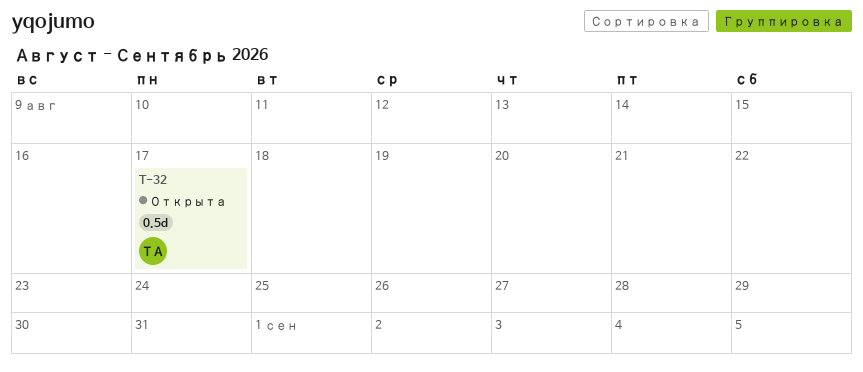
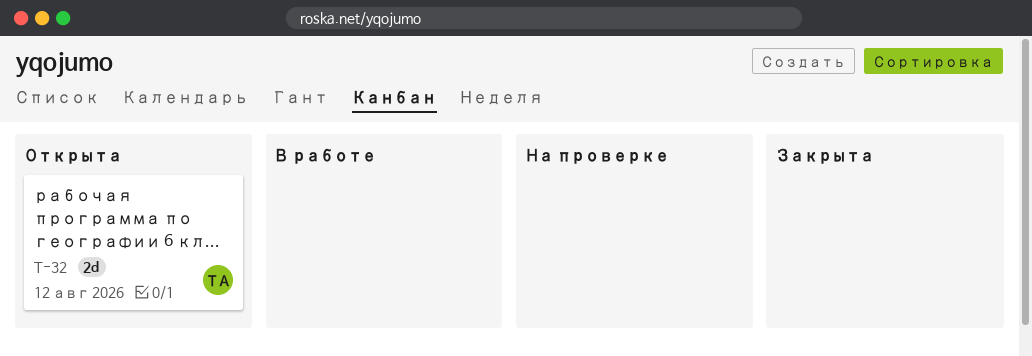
T-32, estimate: 0.5d -> 2d
T-32, due: Aug 17 -> Aug 12

